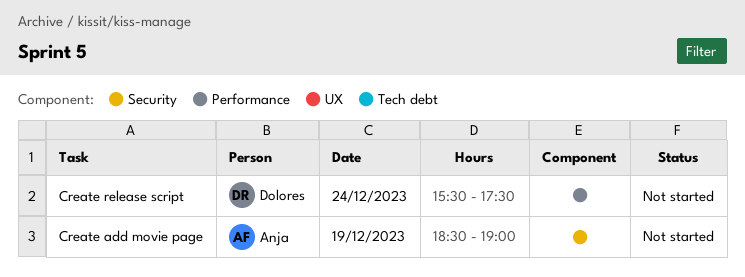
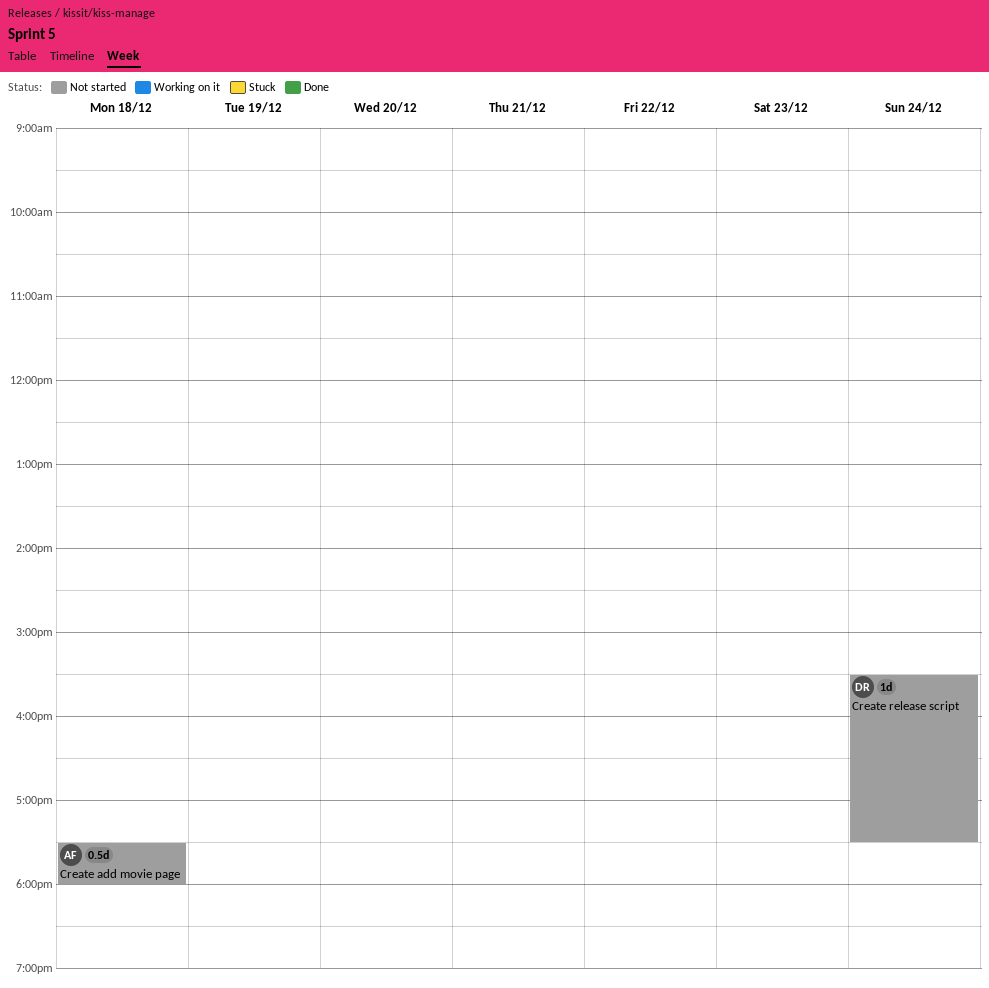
Create add movie page, day: Dec 19 -> Dec 18
Create add movie page, begins: 18:30 -> 17:30
Create add movie page, ends: 19:00 -> 18:00

